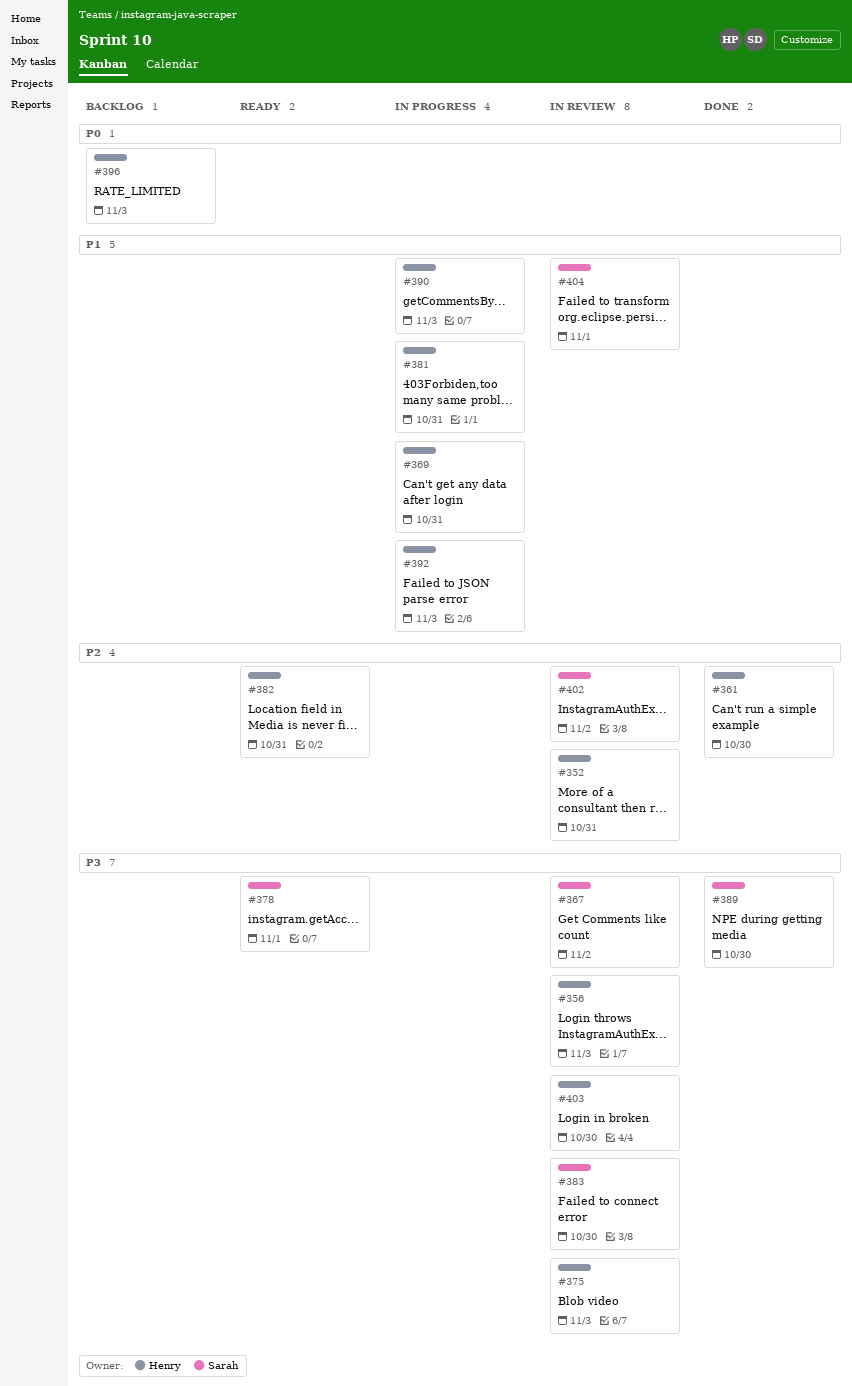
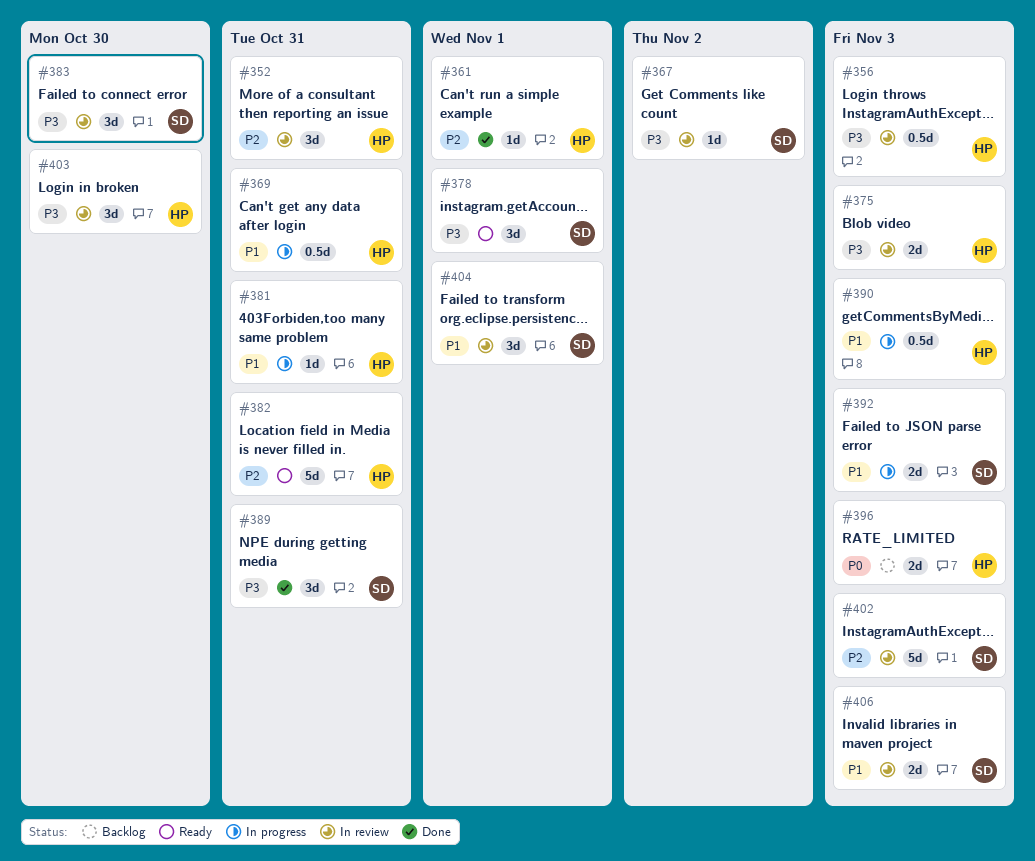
#361, due: Oct 30 -> Nov 1
#389, due: Oct 30 -> Oct 31
#392, owner: Henry -> Sarah
#402, due: Nov 2 -> Nov 3
#406: none -> present

